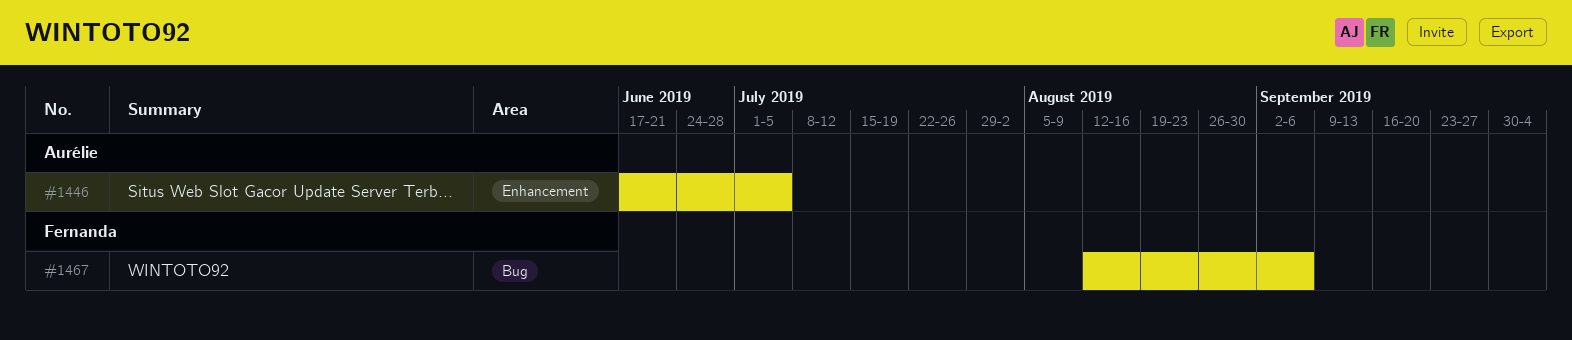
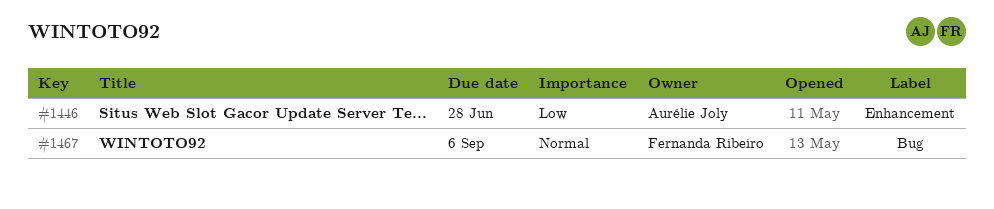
#1446, due: Jul 5 -> Jun 28

